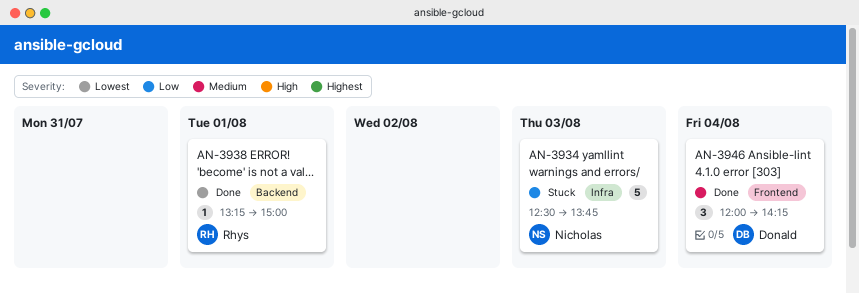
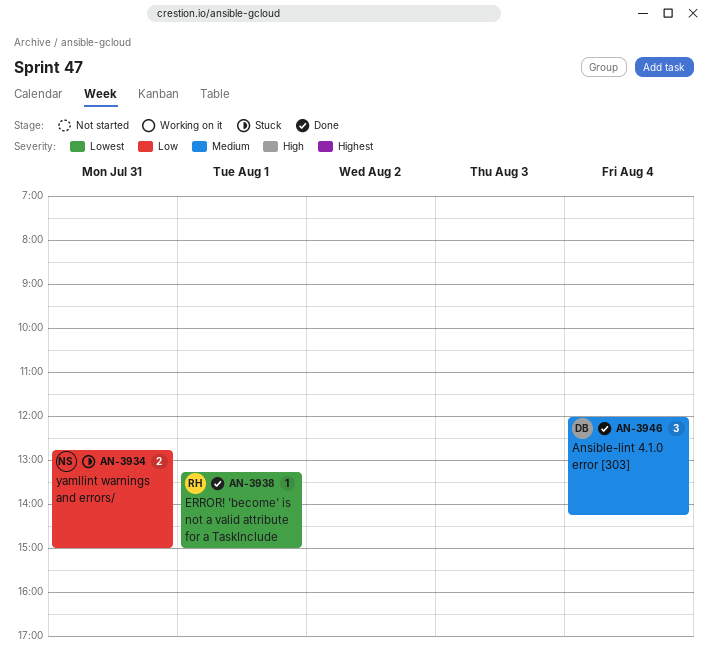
AN-3934, estimate: 5 -> 2
AN-3934, day: Aug 3 -> Jul 31
AN-3934, begins: 12:30 -> 12:45
AN-3934, ends: 13:45 -> 15:00

